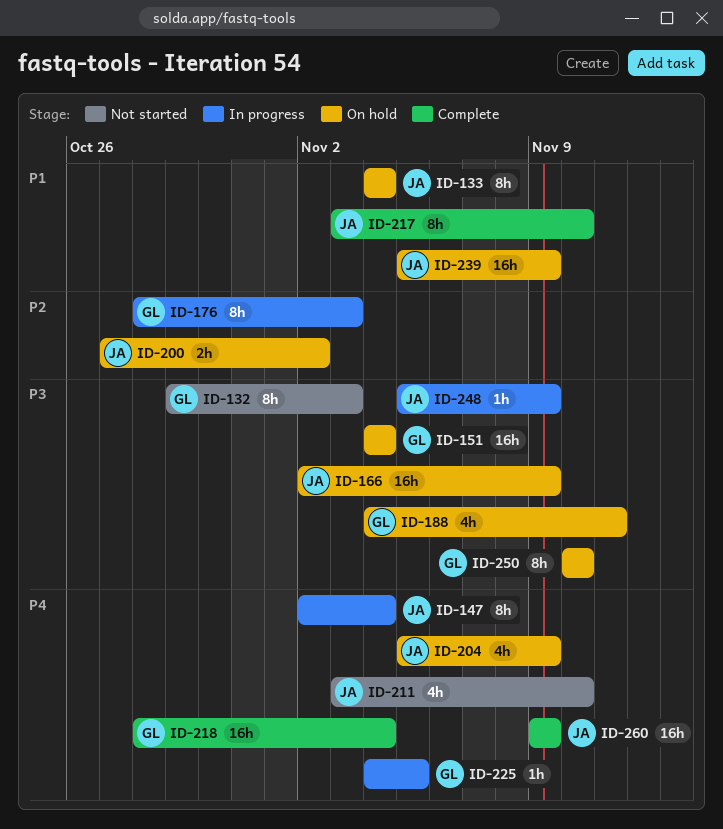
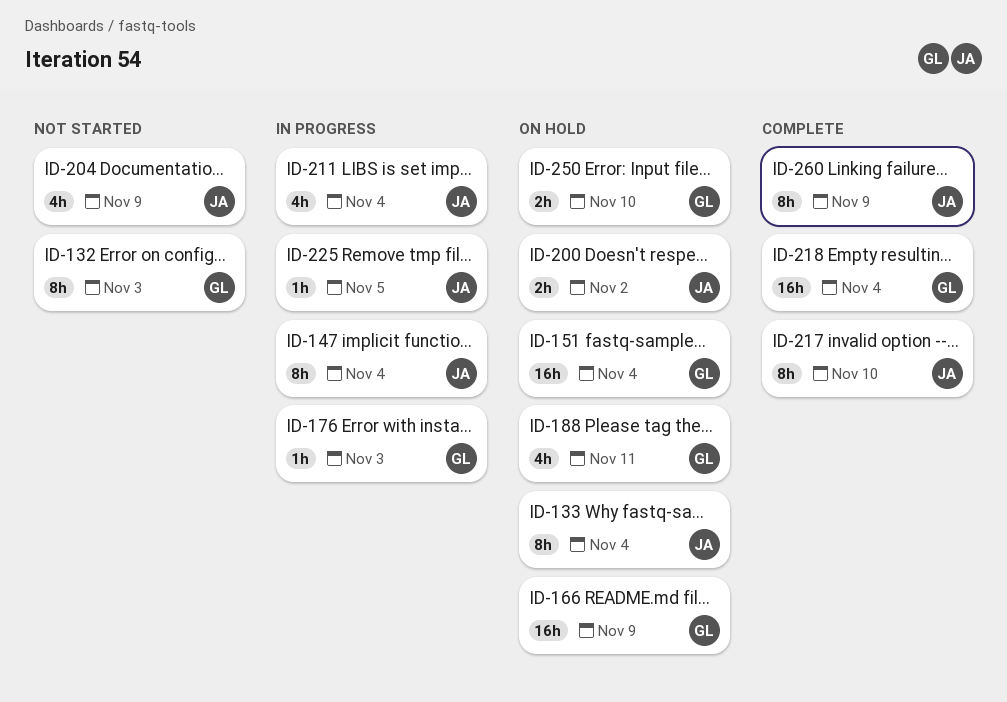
ID-166, owner: JA -> GL
ID-176, estimate: 8h -> 1h
ID-204, status: On hold -> Not started
ID-211, status: Not started -> In progress
ID-211, due: Nov 10 -> Nov 4
ID-225, owner: GL -> JA
ID-239: present -> none
ID-248: present -> none
ID-250, estimate: 8h -> 2h
ID-260, estimate: 16h -> 8h

